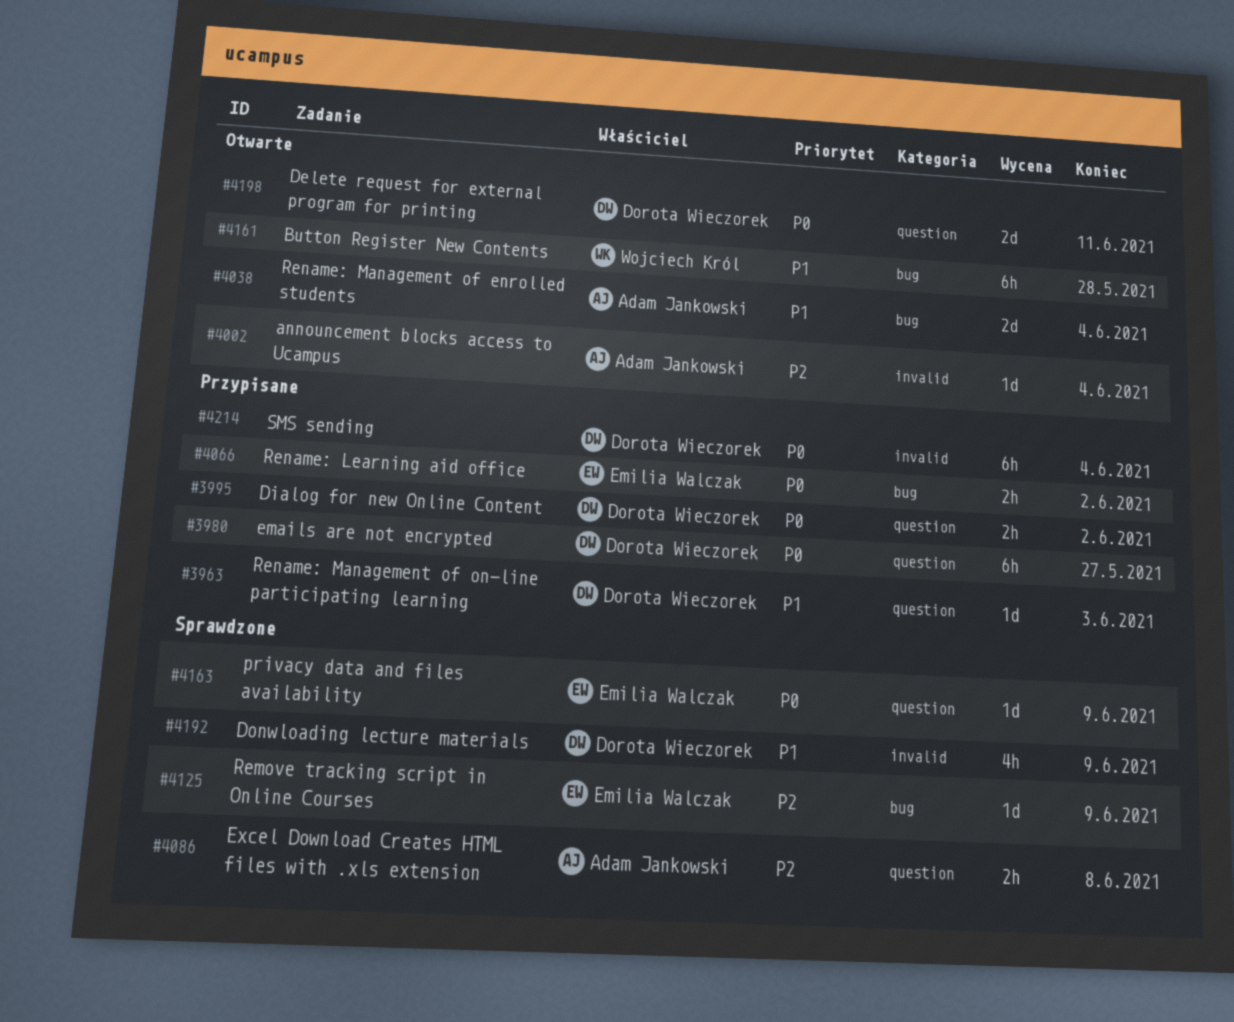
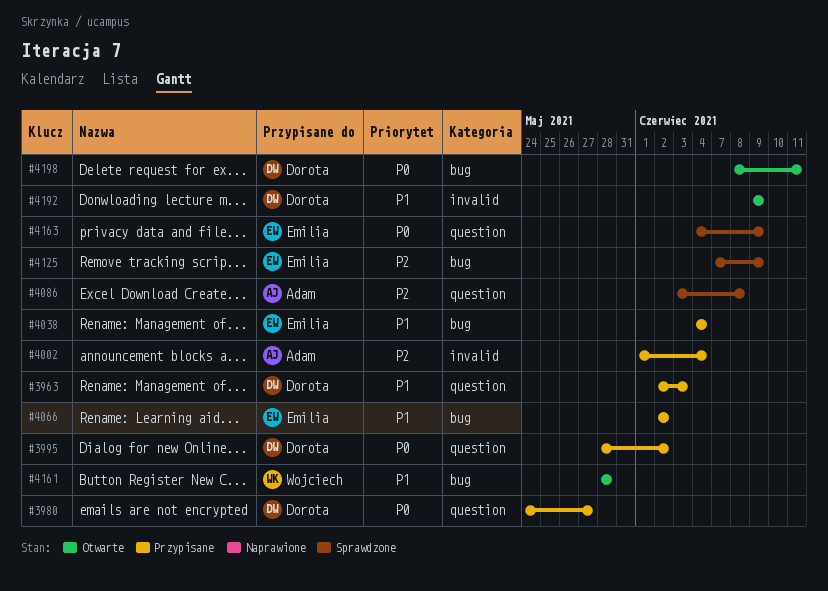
#4002, status: Otwarte -> Przypisane
#4038, status: Otwarte -> Przypisane
#4038, owner: Adam Jankowski -> Emilia Walczak
#4066, priority: P0 -> P1
#4192, status: Sprawdzone -> Otwarte
#4198, label: question -> bug
#4214: present -> none

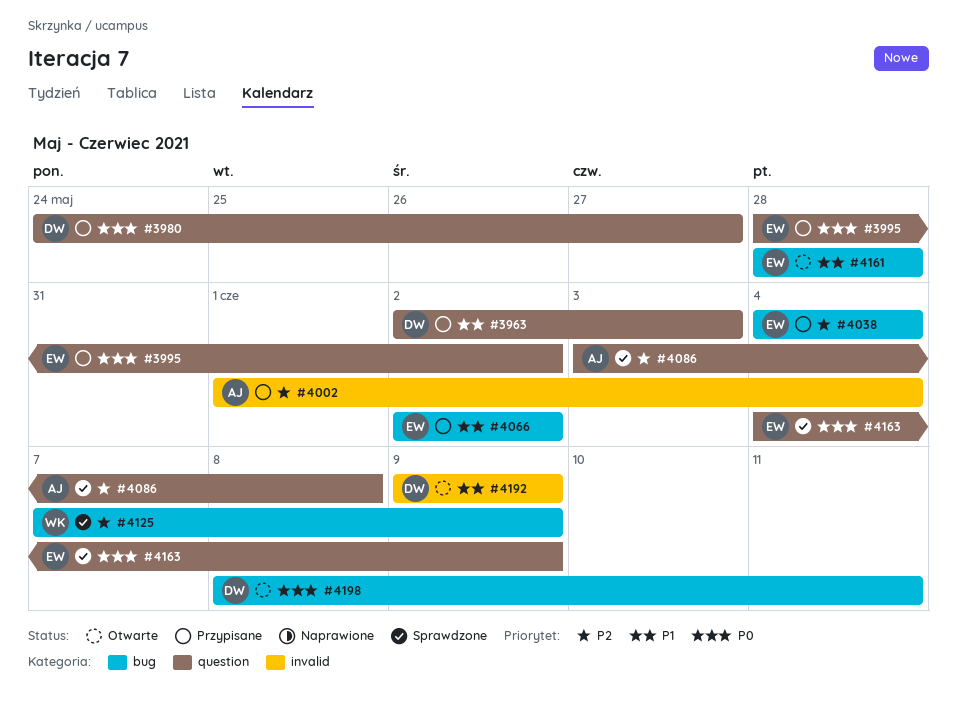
#3995, owner: Dorota -> Emilia
#4038, priority: P1 -> P2
#4125, owner: Emilia -> Wojciech
#4161, owner: Wojciech -> Emilia

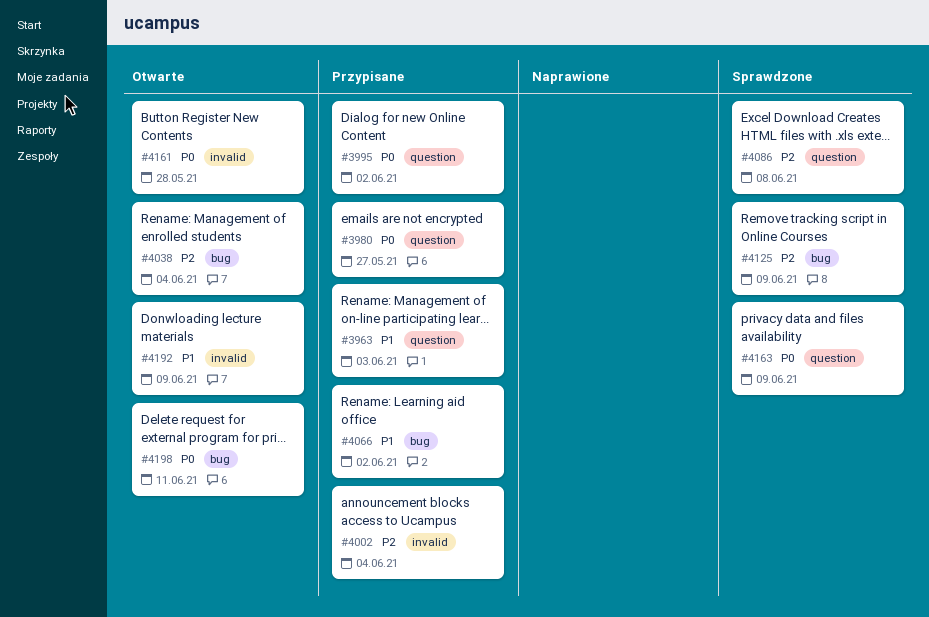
#4038, status: Przypisane -> Otwarte
#4161, priority: P1 -> P0
#4161, label: bug -> invalid

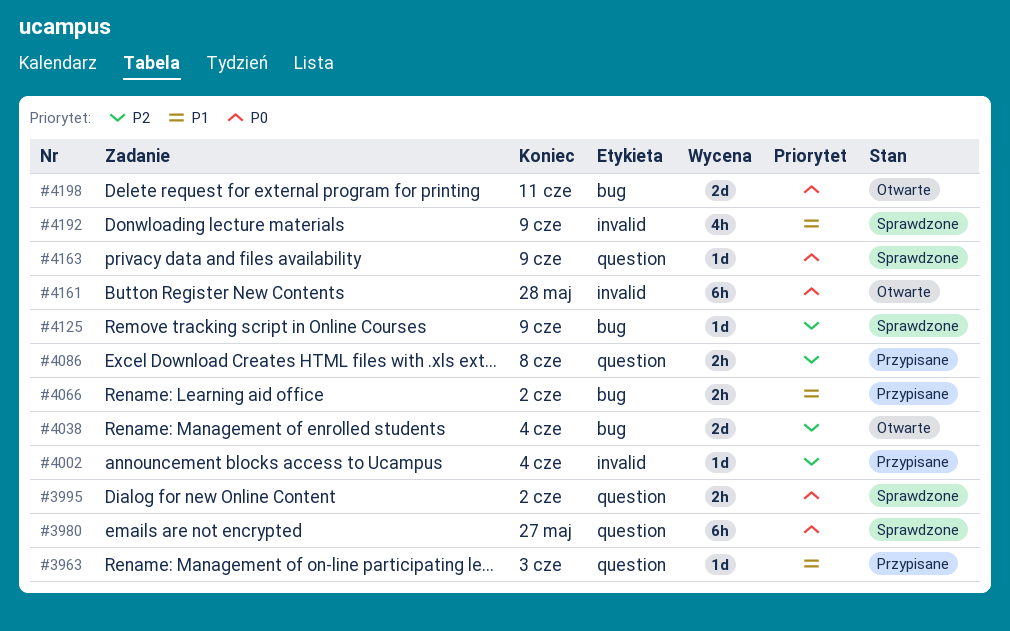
#3980, status: Przypisane -> Sprawdzone
#3995, status: Przypisane -> Sprawdzone
#4086, status: Sprawdzone -> Przypisane
#4192, status: Otwarte -> Sprawdzone

